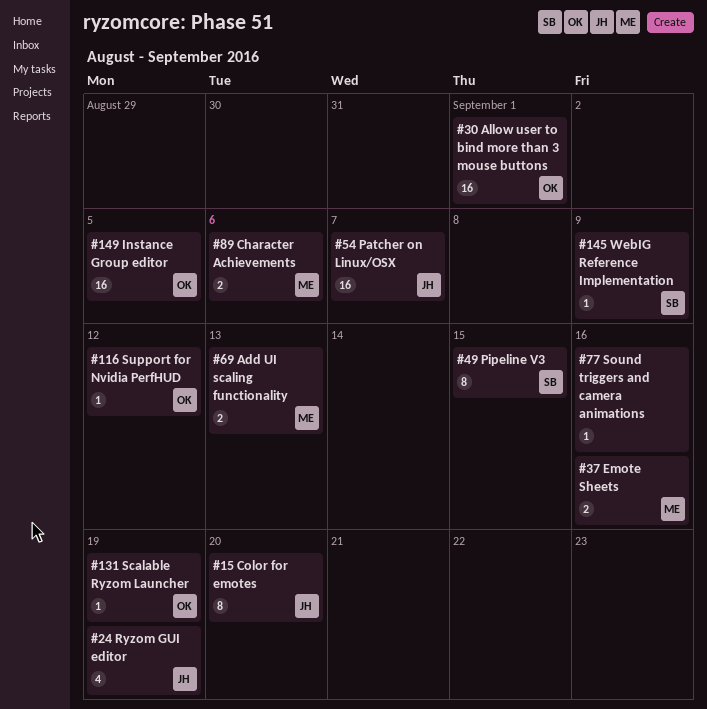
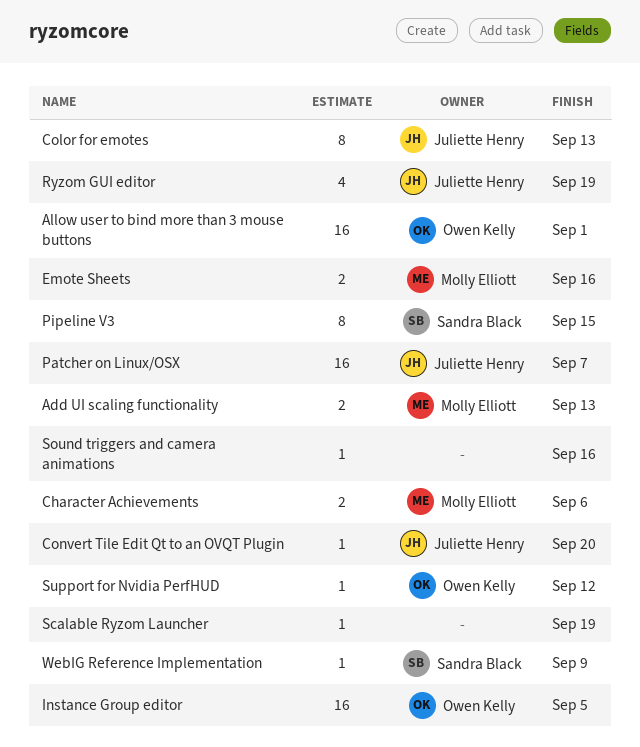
Color for emotes, due: Sep 20 -> Sep 13
Convert Tile Edit Qt to an OVQT Plugin: none -> present
Scalable Ryzom Launcher, owner: Owen Kelly -> none

